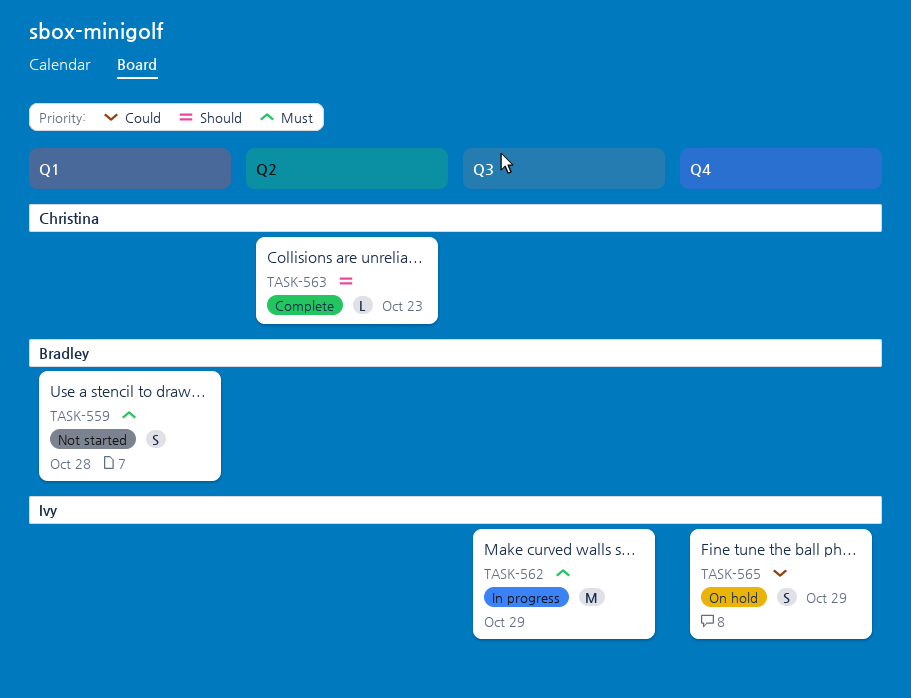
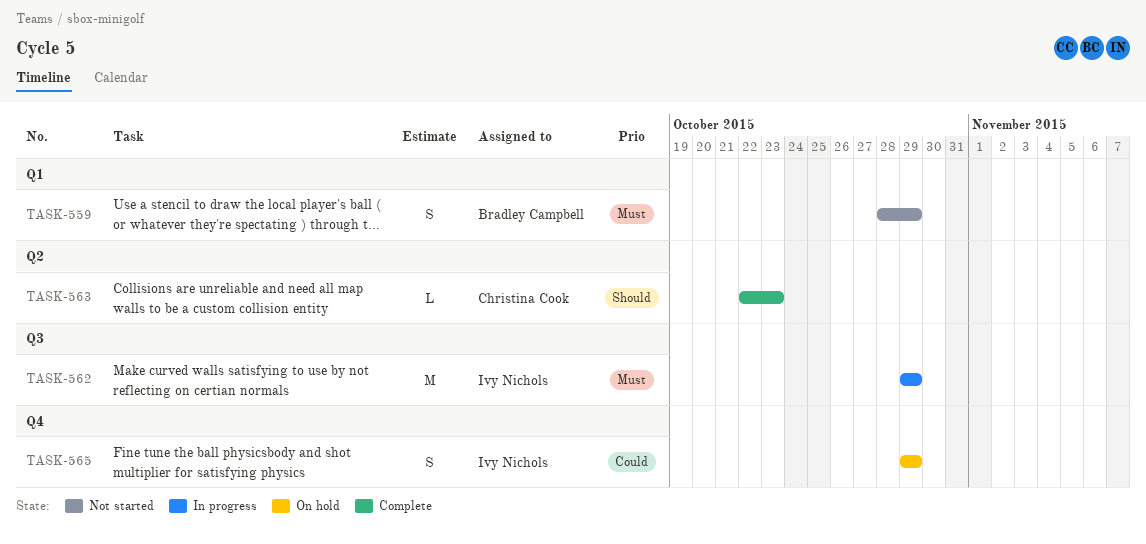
TASK-559, due: Oct 28 -> Oct 29

